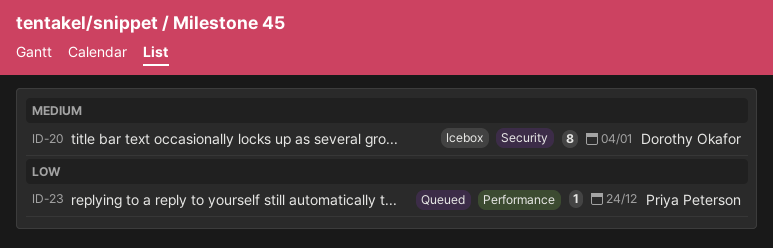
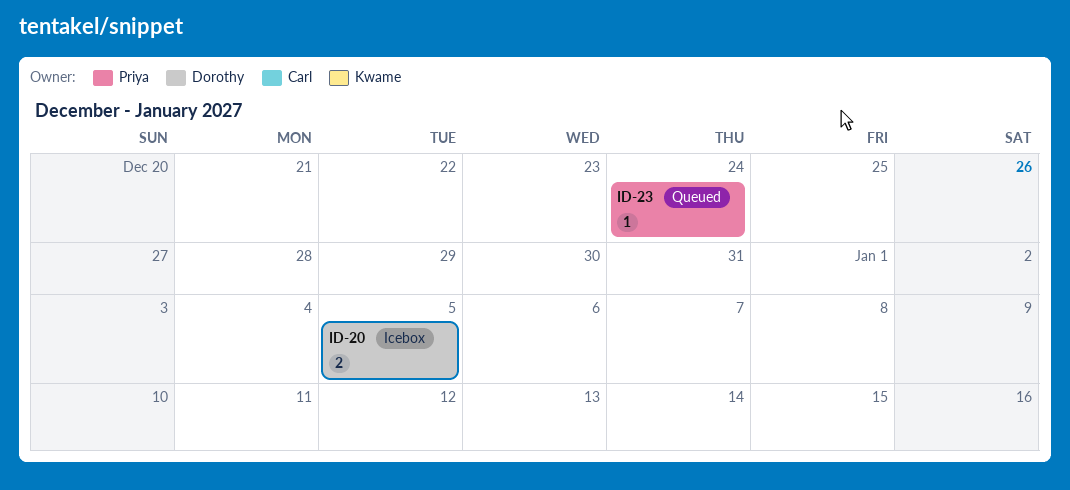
ID-20, estimate: 8 -> 2
ID-20, due: Jan 4 -> Jan 5

